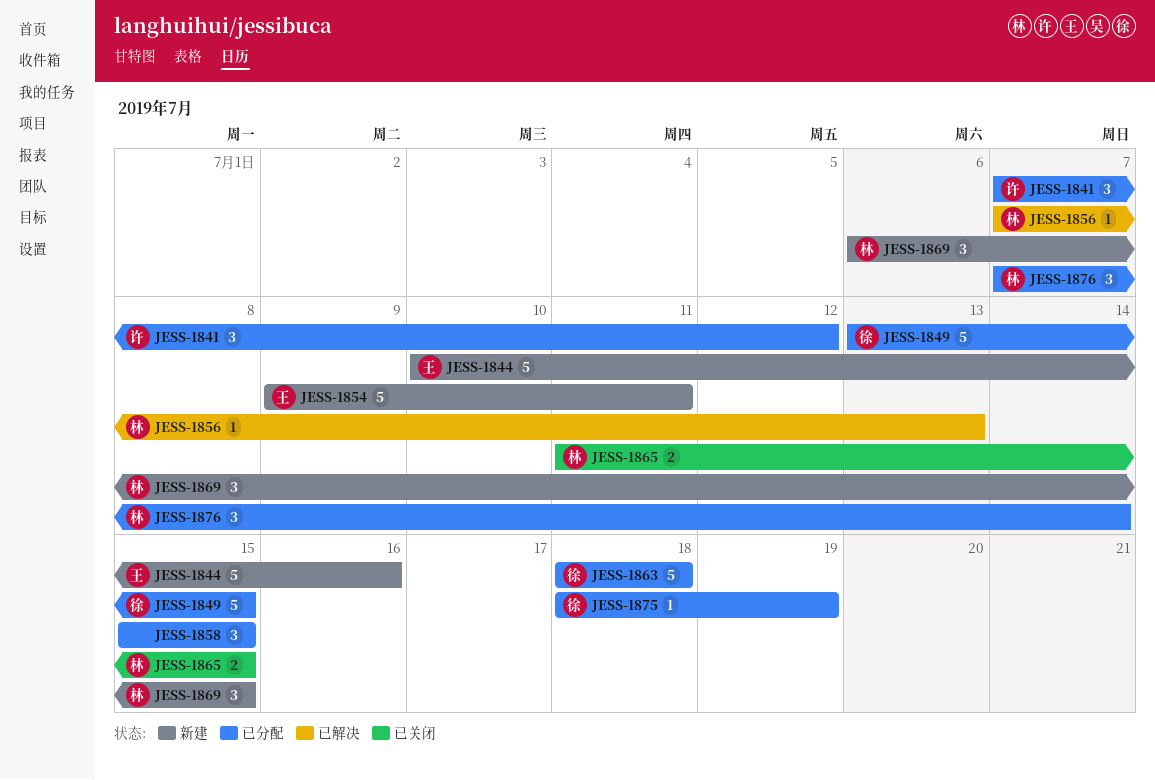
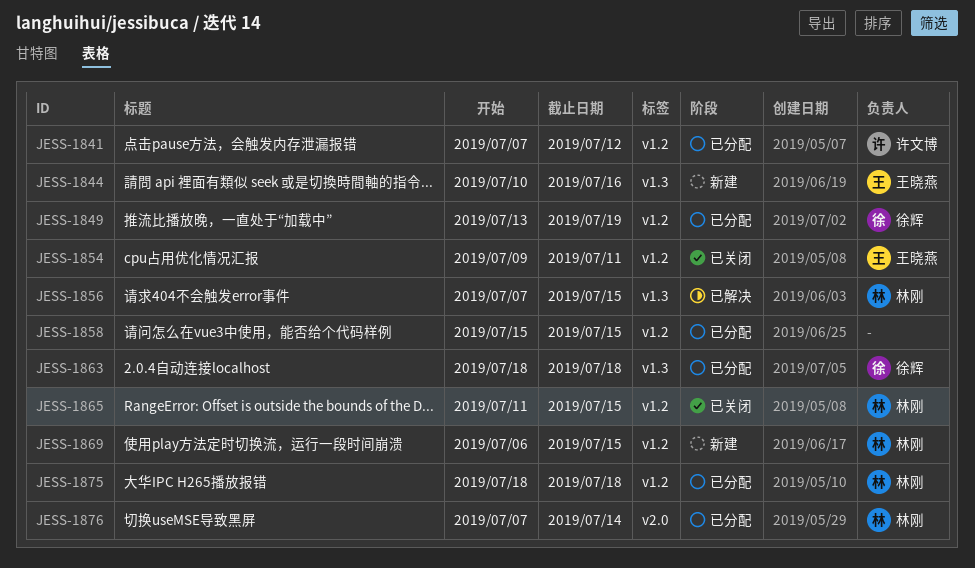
JESS-1849, due: Jul 15 -> Jul 19
JESS-1854, status: 新建 -> 已关闭
JESS-1856, due: Jul 13 -> Jul 15
JESS-1875, owner: 徐辉 -> 林刚
JESS-1875, due: Jul 19 -> Jul 18

